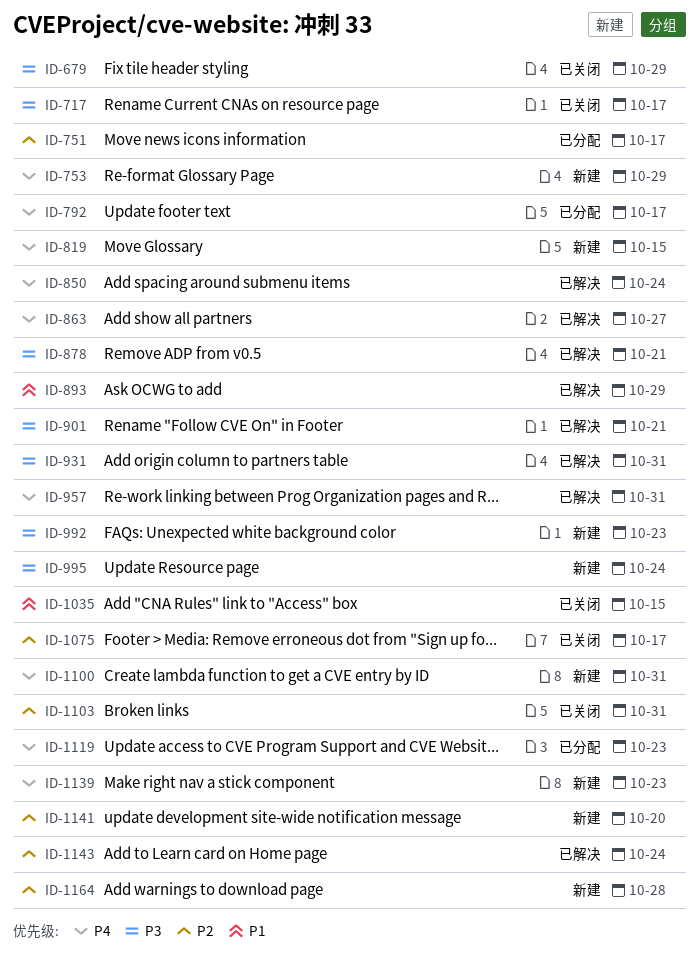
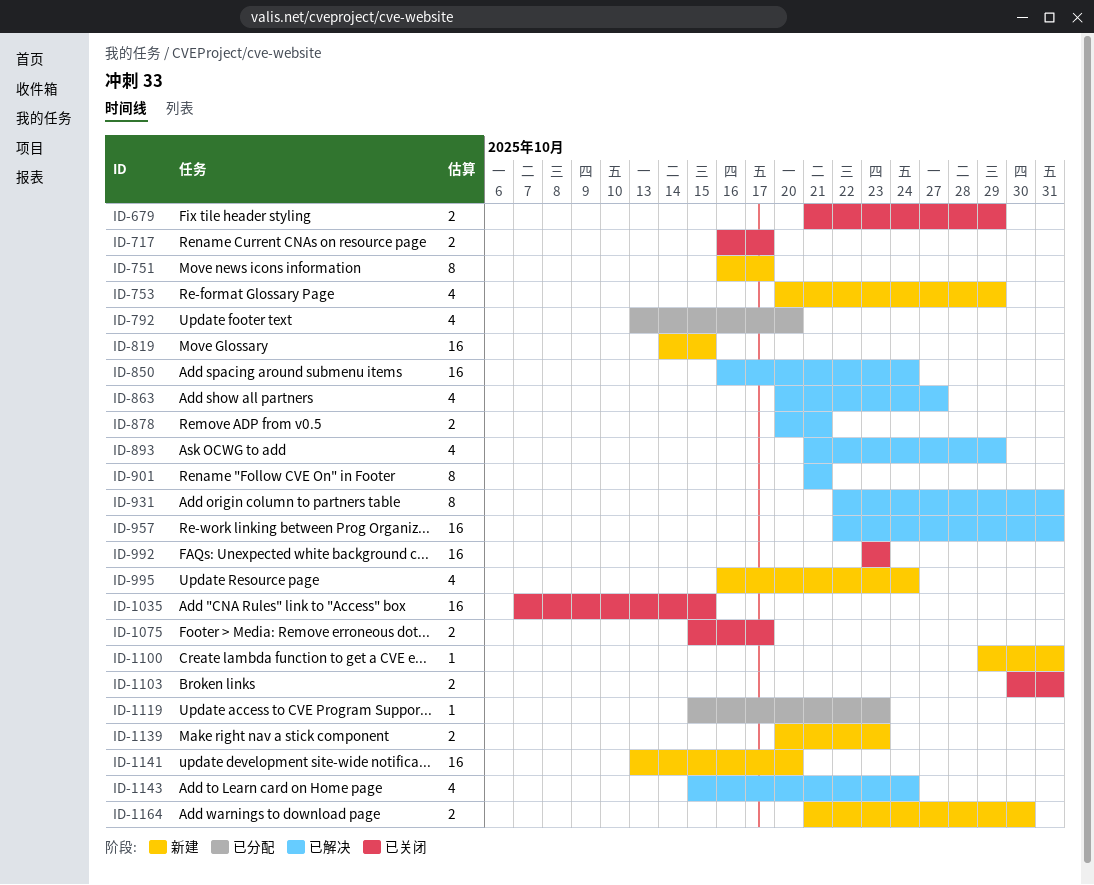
ID-751, status: 已分配 -> 新建
ID-792, due: Oct 17 -> Oct 20
ID-992, status: 新建 -> 已关闭
ID-1164, due: Oct 28 -> Oct 30

